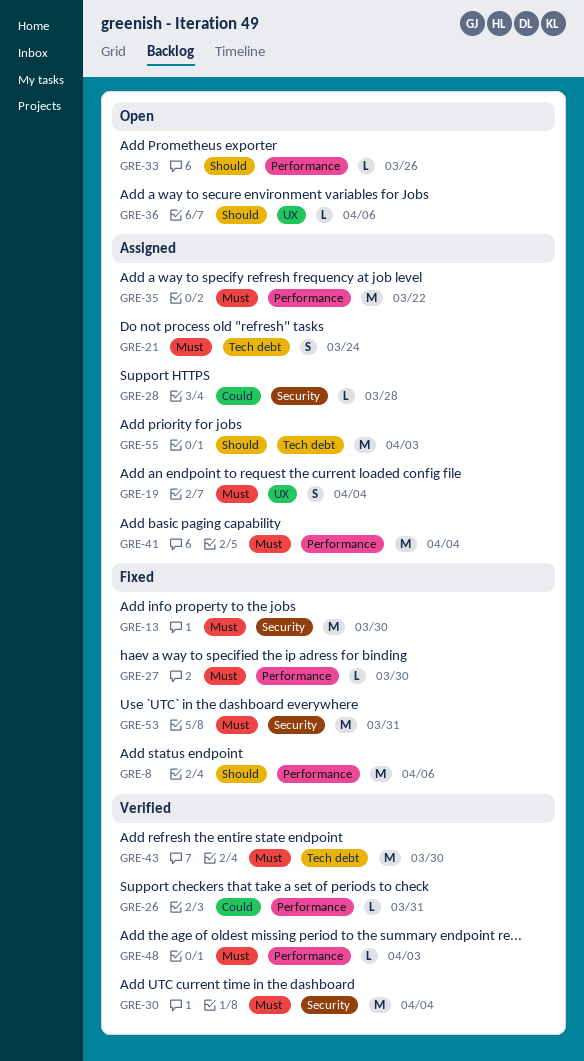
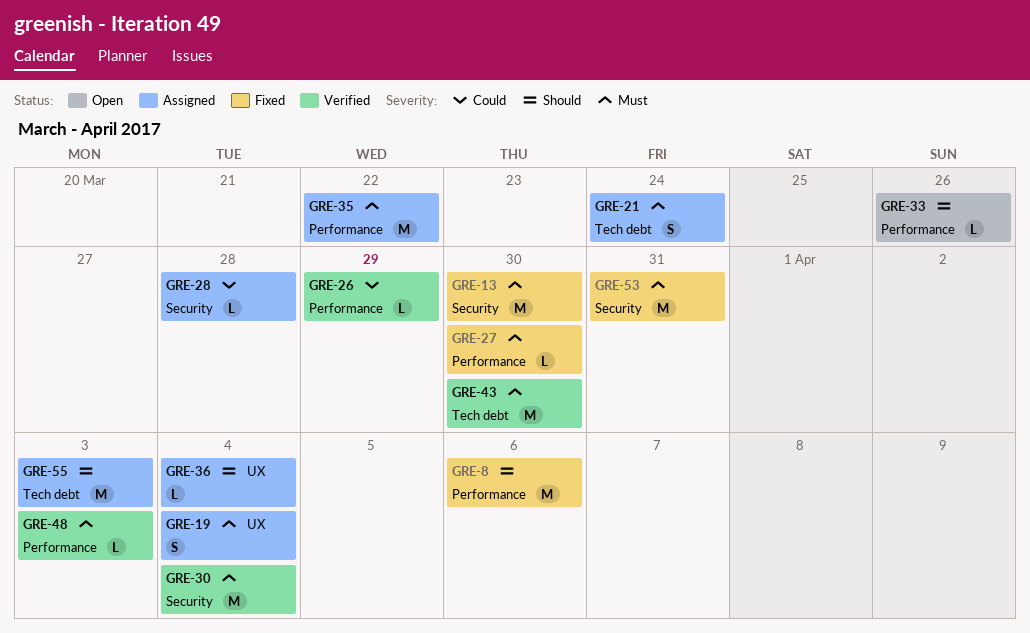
GRE-26, due: Mar 31 -> Mar 29
GRE-36, status: Open -> Assigned
GRE-36, due: Apr 6 -> Apr 4
GRE-41: present -> none

